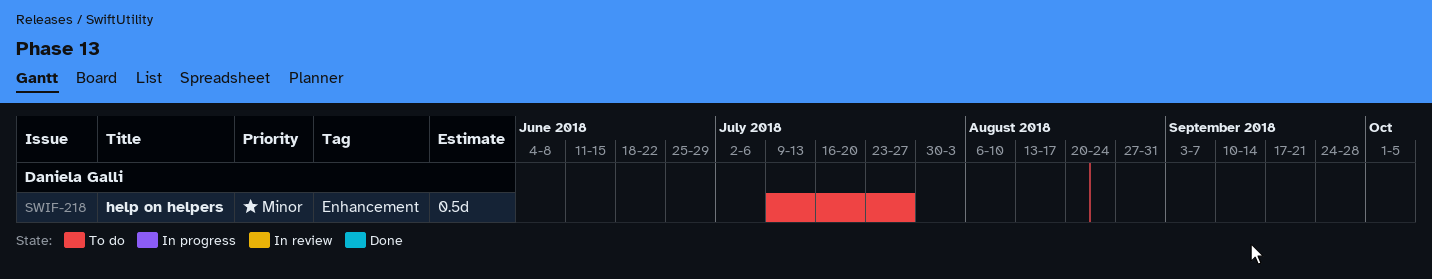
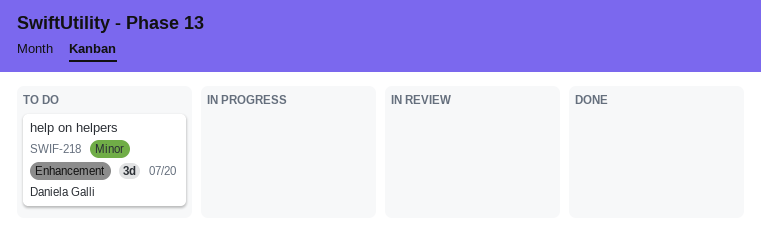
SWIF-218, estimate: 0.5d -> 3d
SWIF-218, due: Jul 27 -> Jul 20

